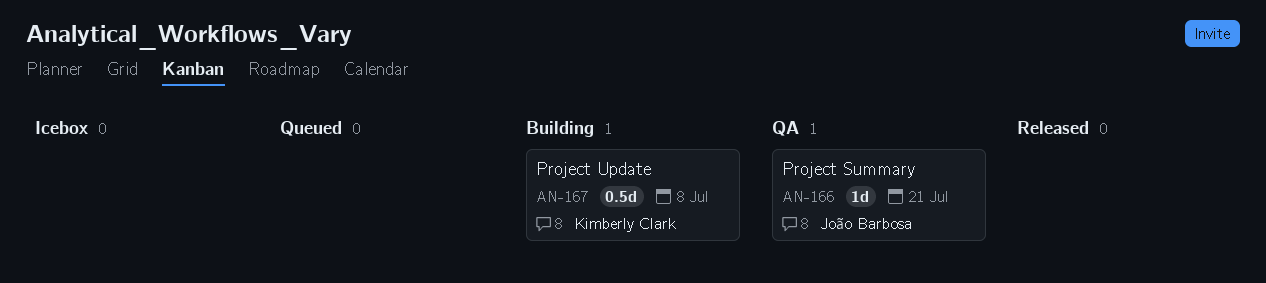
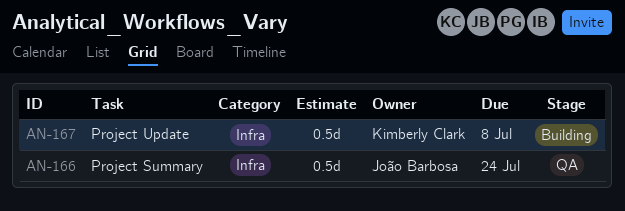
AN-166, estimate: 1d -> 0.5d
AN-166, due: Jul 21 -> Jul 24

